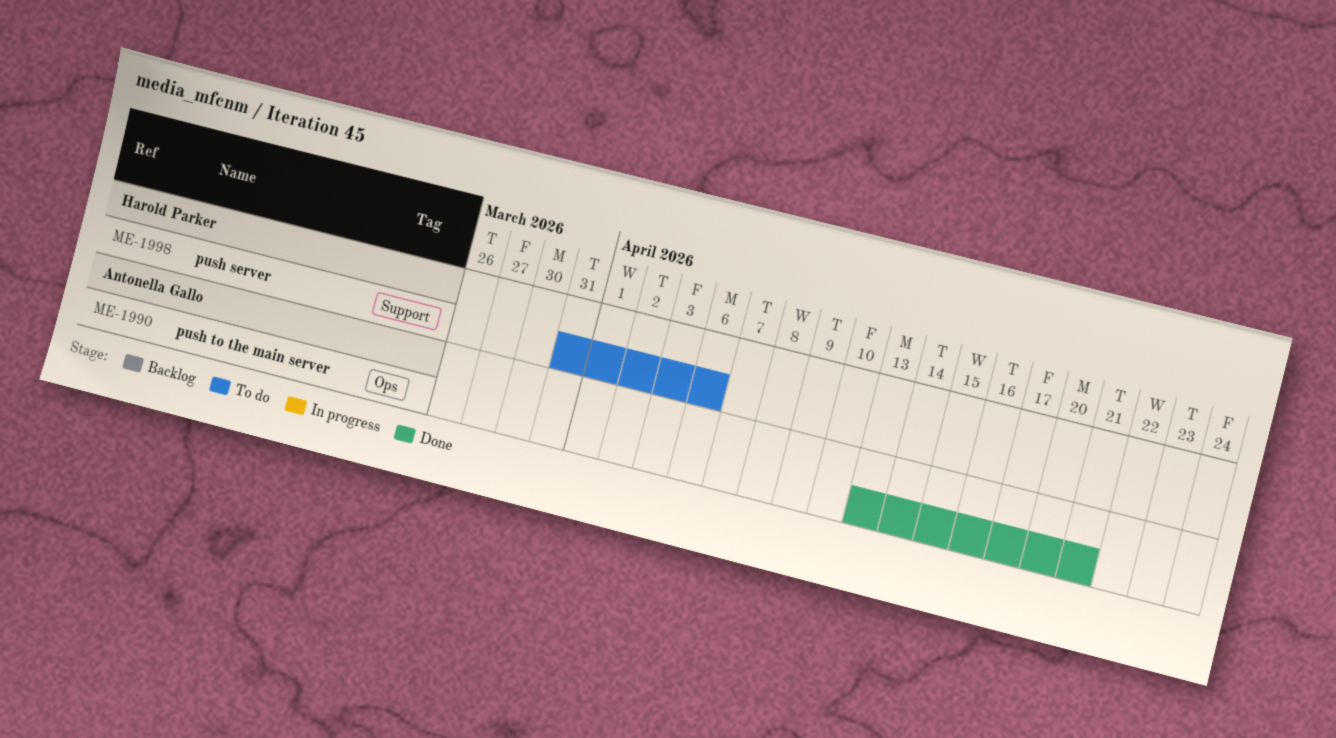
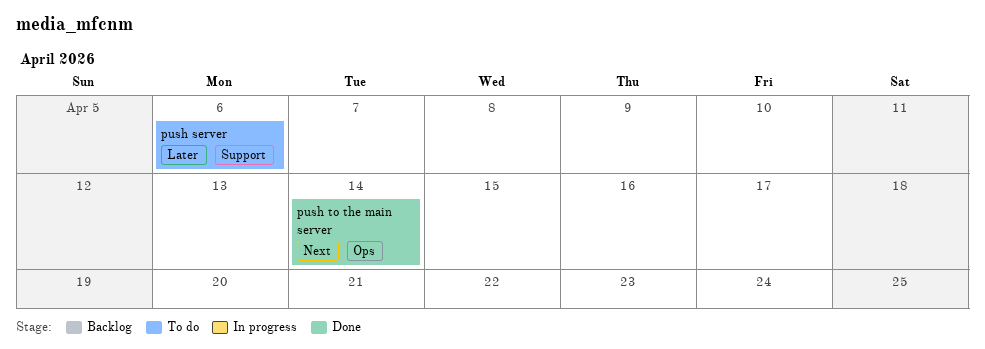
push to the main server, due: Apr 21 -> Apr 14

